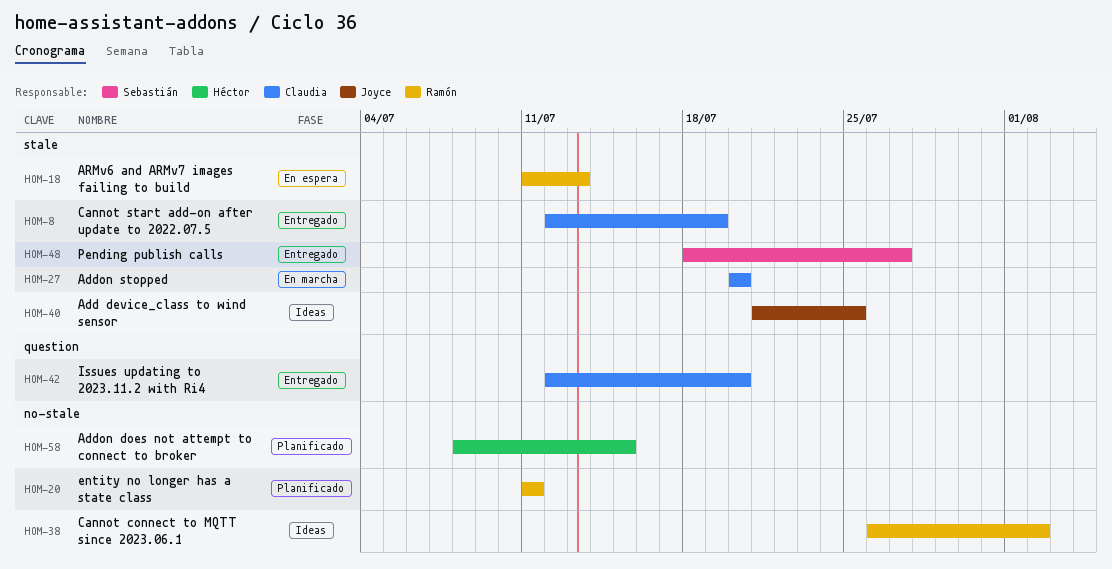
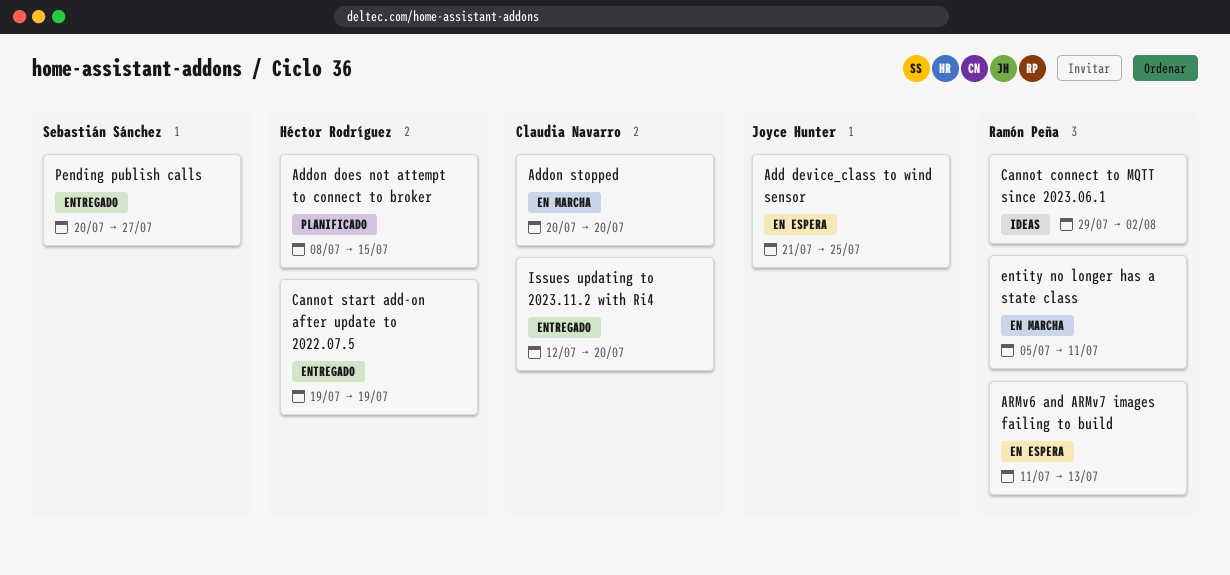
Add device_class to wind sensor, status: Ideas -> En espera
Cannot connect to MQTT since 2023.06.1, start: Jul 26 -> Jul 29
Cannot start add-on after update to 2022.07.5, owner: Claudia Navarro -> Héctor Rodríguez
Cannot start add-on after update to 2022.07.5, start: Jul 12 -> Jul 19
entity no longer has a state class, status: Planificado -> En marcha
entity no longer has a state class, start: Jul 11 -> Jul 5
Pending publish calls, start: Jul 18 -> Jul 20

